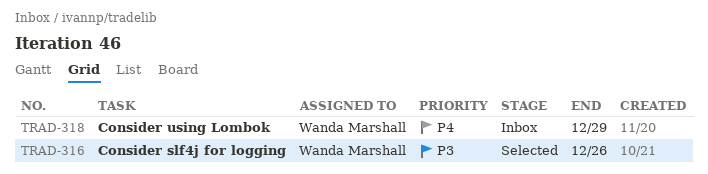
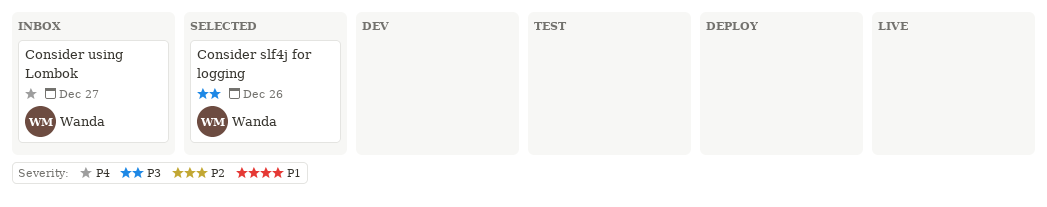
Consider using Lombok, due: Dec 29 -> Dec 27

